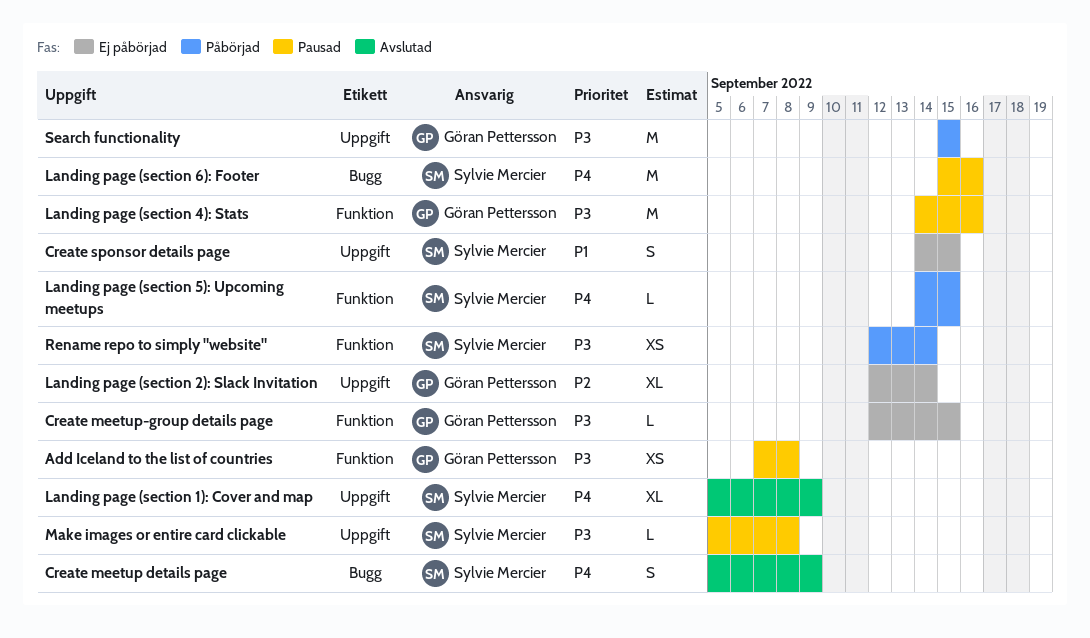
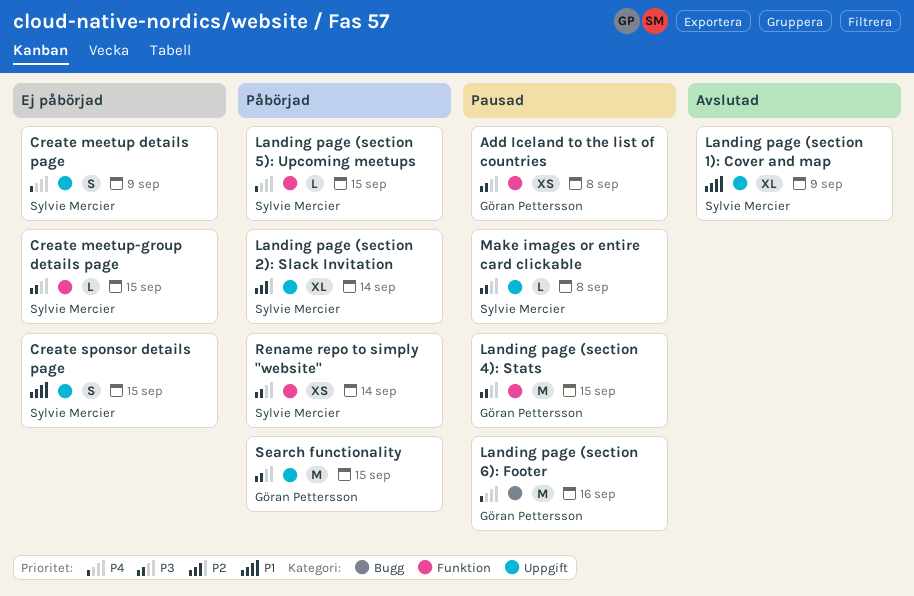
Create meetup details page, status: Avslutad -> Ej påbörjad
Create meetup details page, label: Bugg -> Uppgift
Create meetup-group details page, owner: Göran Pettersson -> Sylvie Mercier
Landing page (section 1): Cover and map, priority: P4 -> P1
Landing page (section 2): Slack Invitation, status: Ej påbörjad -> Påbörjad
Landing page (section 2): Slack Invitation, owner: Göran Pettersson -> Sylvie Mercier
Landing page (section 4): Stats, due: Sep 16 -> Sep 15
Landing page (section 6): Footer, owner: Sylvie Mercier -> Göran Pettersson

